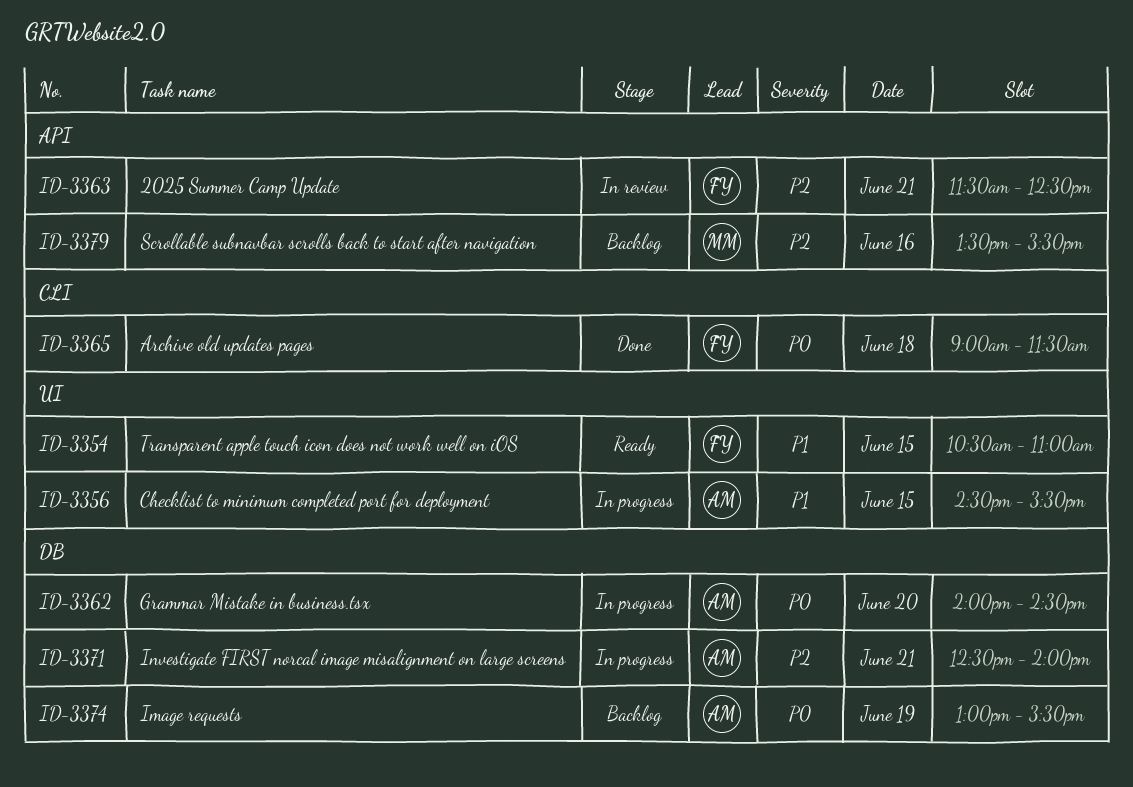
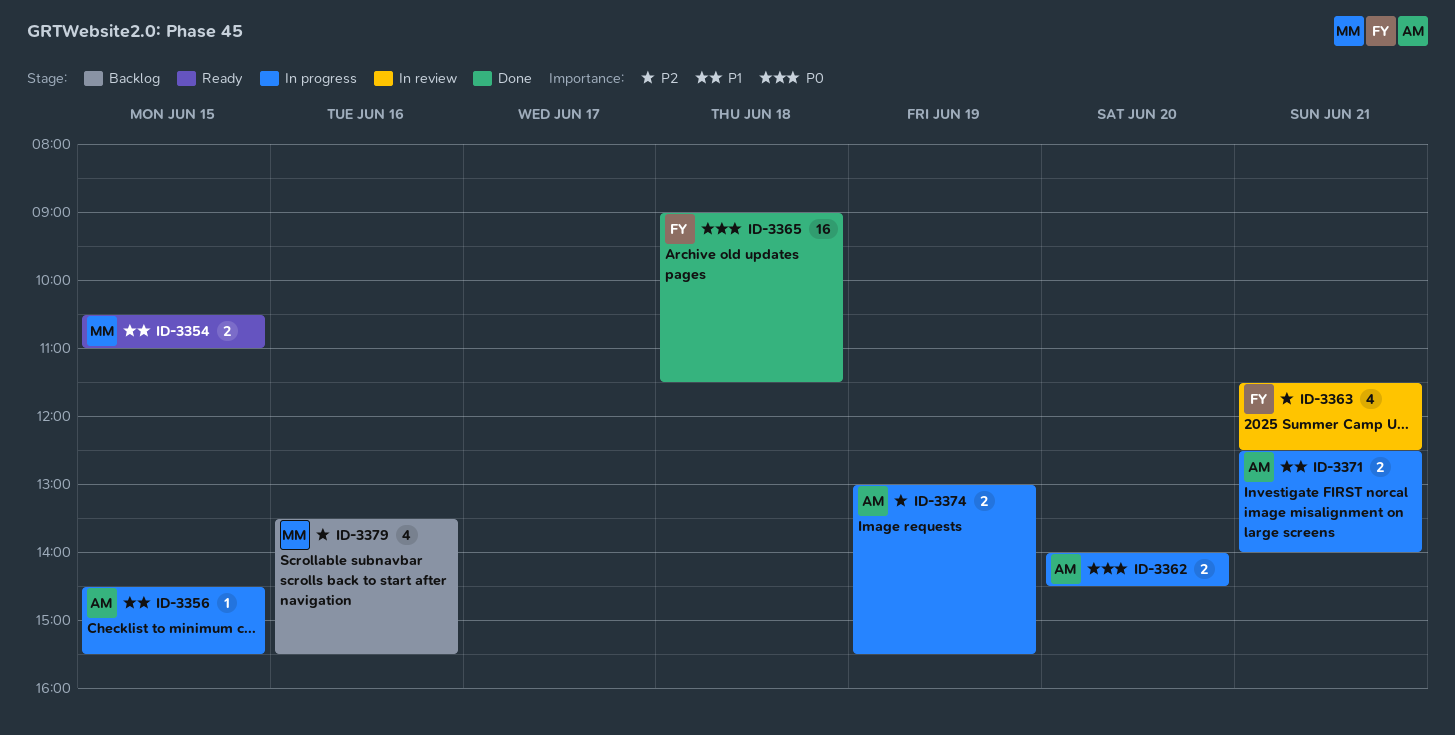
ID-3354, owner: FY -> MM
ID-3371, priority: P2 -> P1
ID-3374, status: Backlog -> In progress
ID-3374, priority: P0 -> P2

